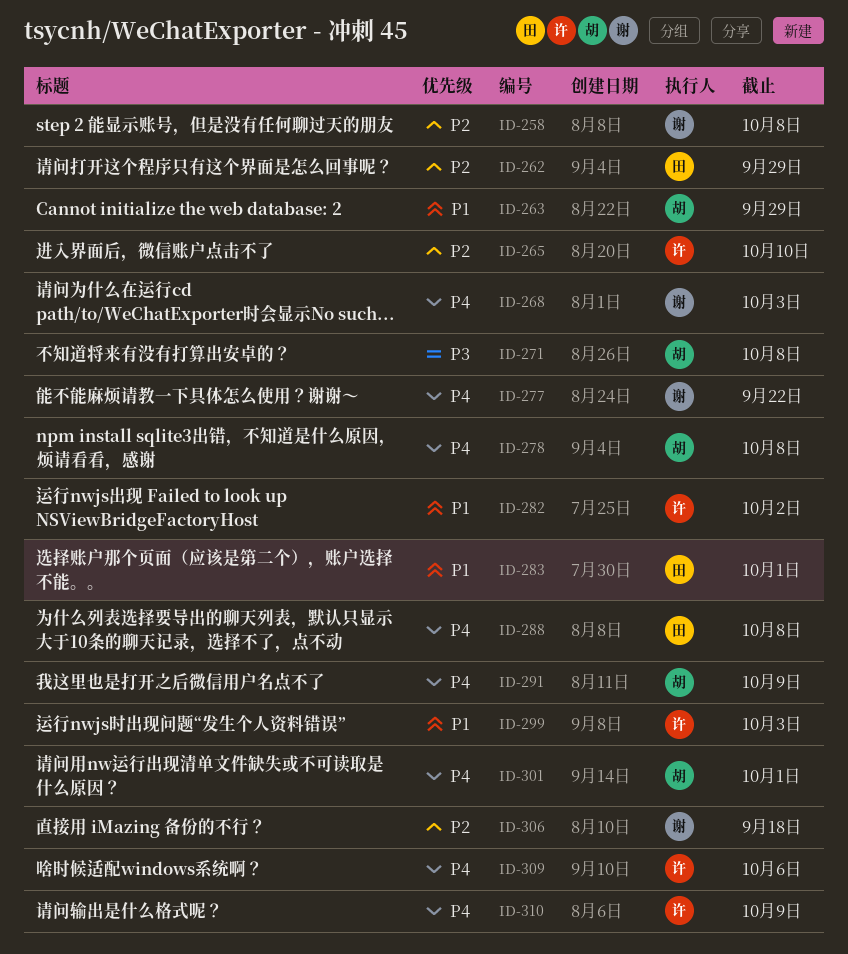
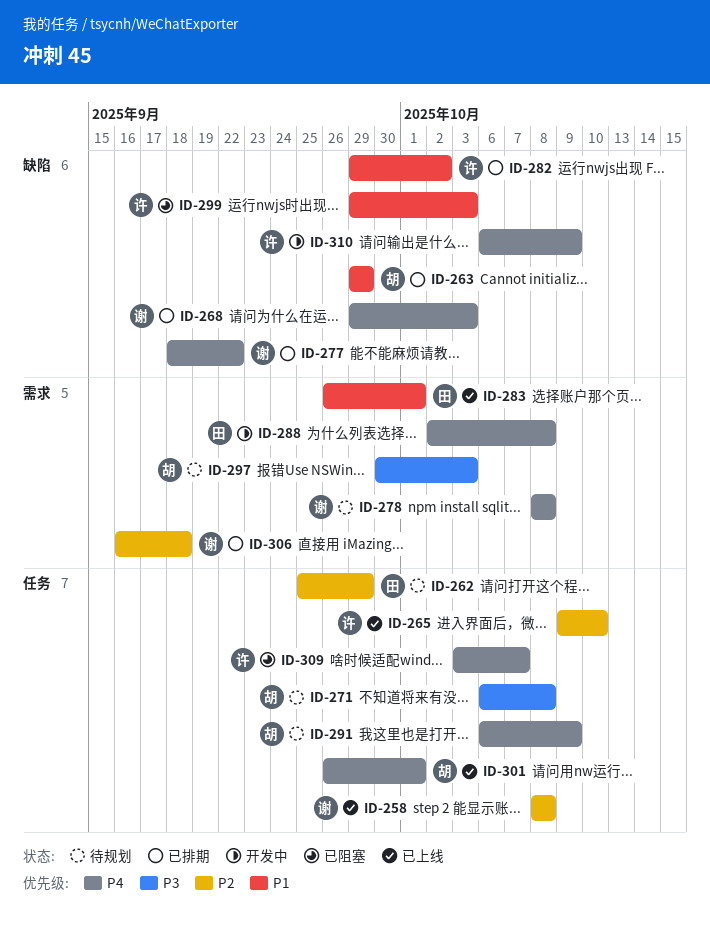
ID-278, owner: 胡 -> 谢
ID-297: none -> present
ID-309, due: Oct 6 -> Oct 7

